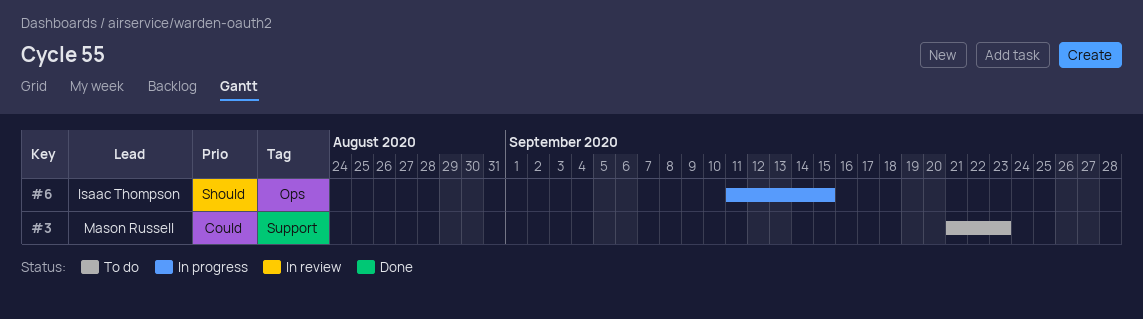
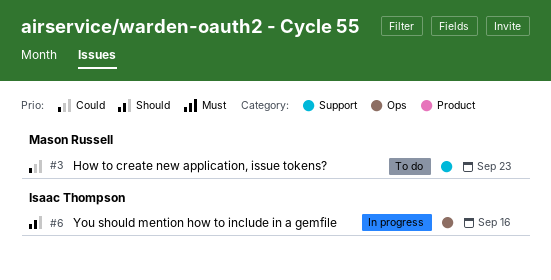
#6, due: Sep 15 -> Sep 16

